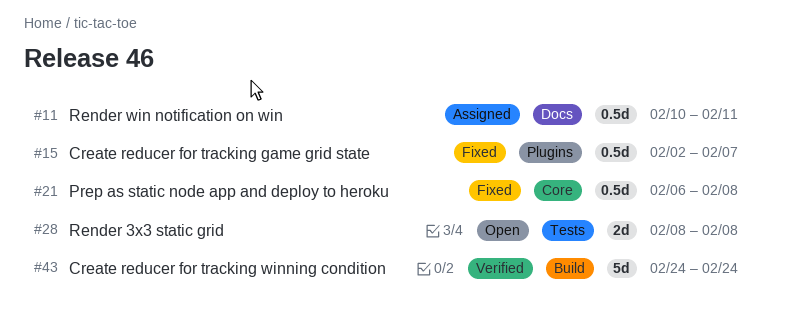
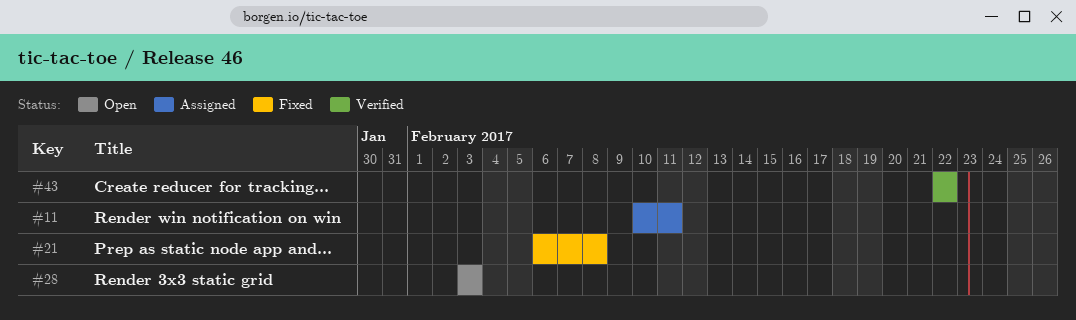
#15: present -> none
#28, start: Feb 8 -> Feb 3
#28, due: Feb 8 -> Feb 3
#43, start: Feb 24 -> Feb 22
#43, due: Feb 24 -> Feb 22

